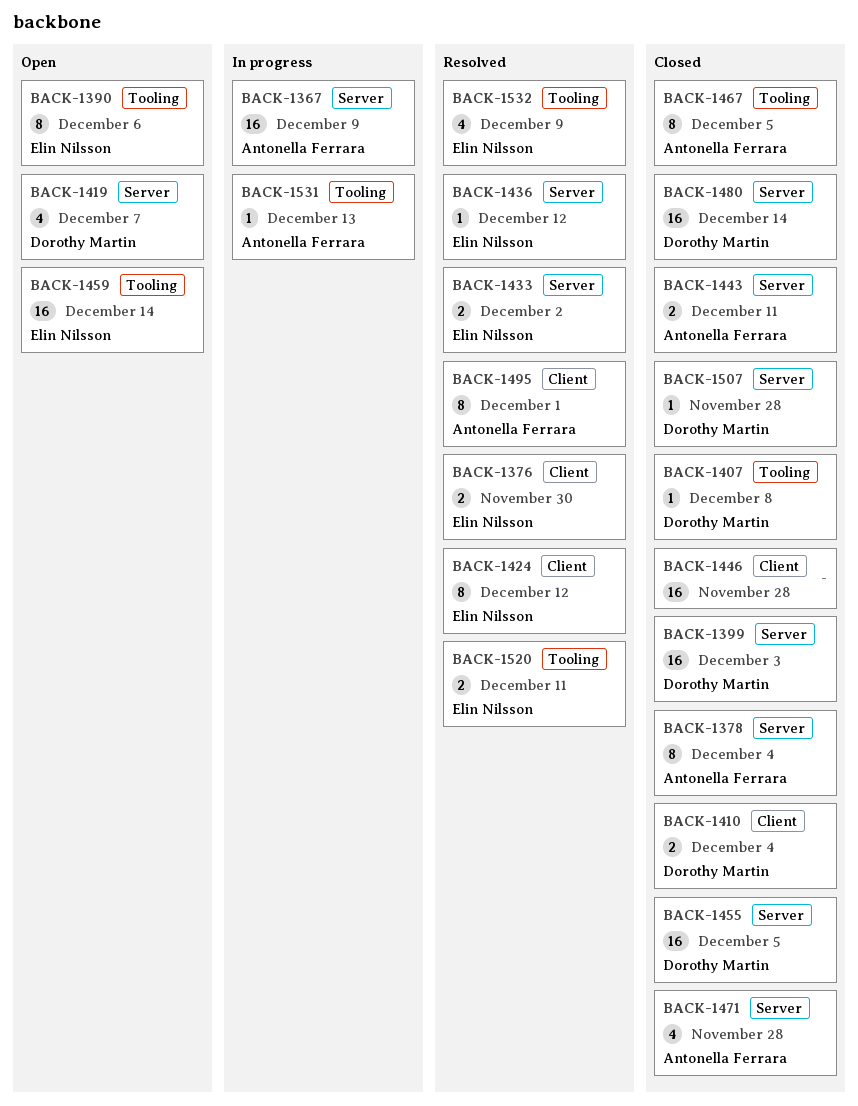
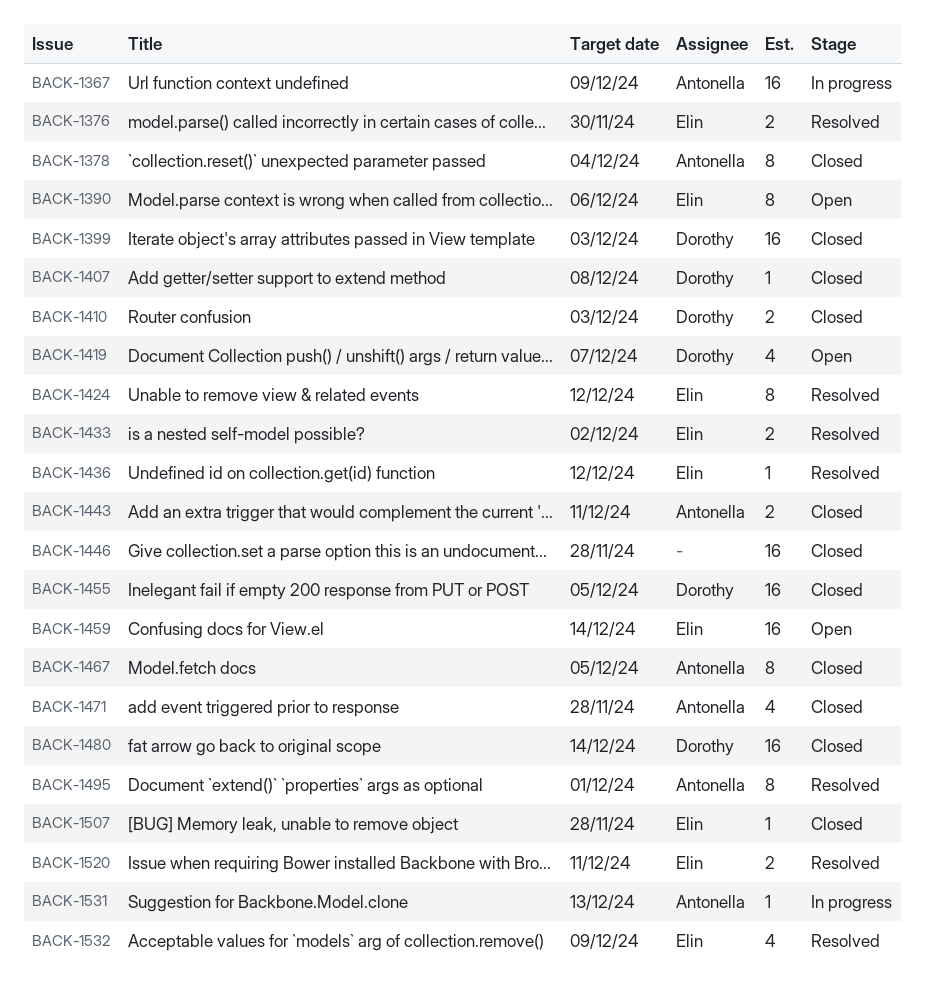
BACK-1410, due: Dec 4 -> Dec 3
BACK-1507, owner: Dorothy Martin -> Elin Nilsson

